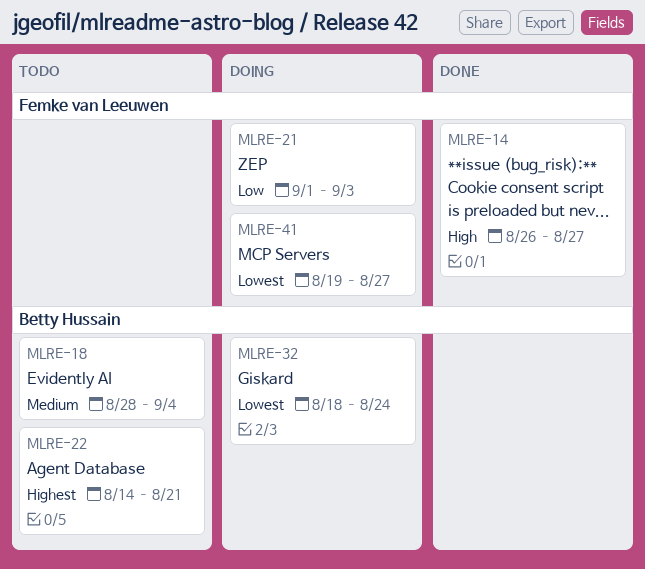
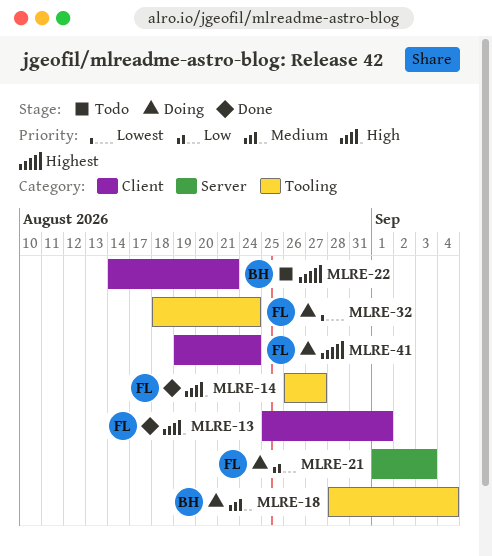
MLRE-13: none -> present
MLRE-18, status: Todo -> Doing
MLRE-32, owner: Betty Hussain -> Femke van Leeuwen
MLRE-41, priority: Lowest -> Highest
MLRE-41, due: Aug 27 -> Aug 24

